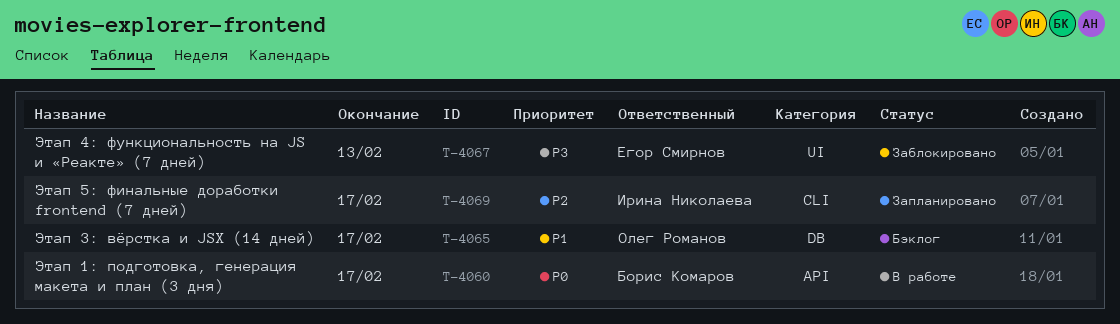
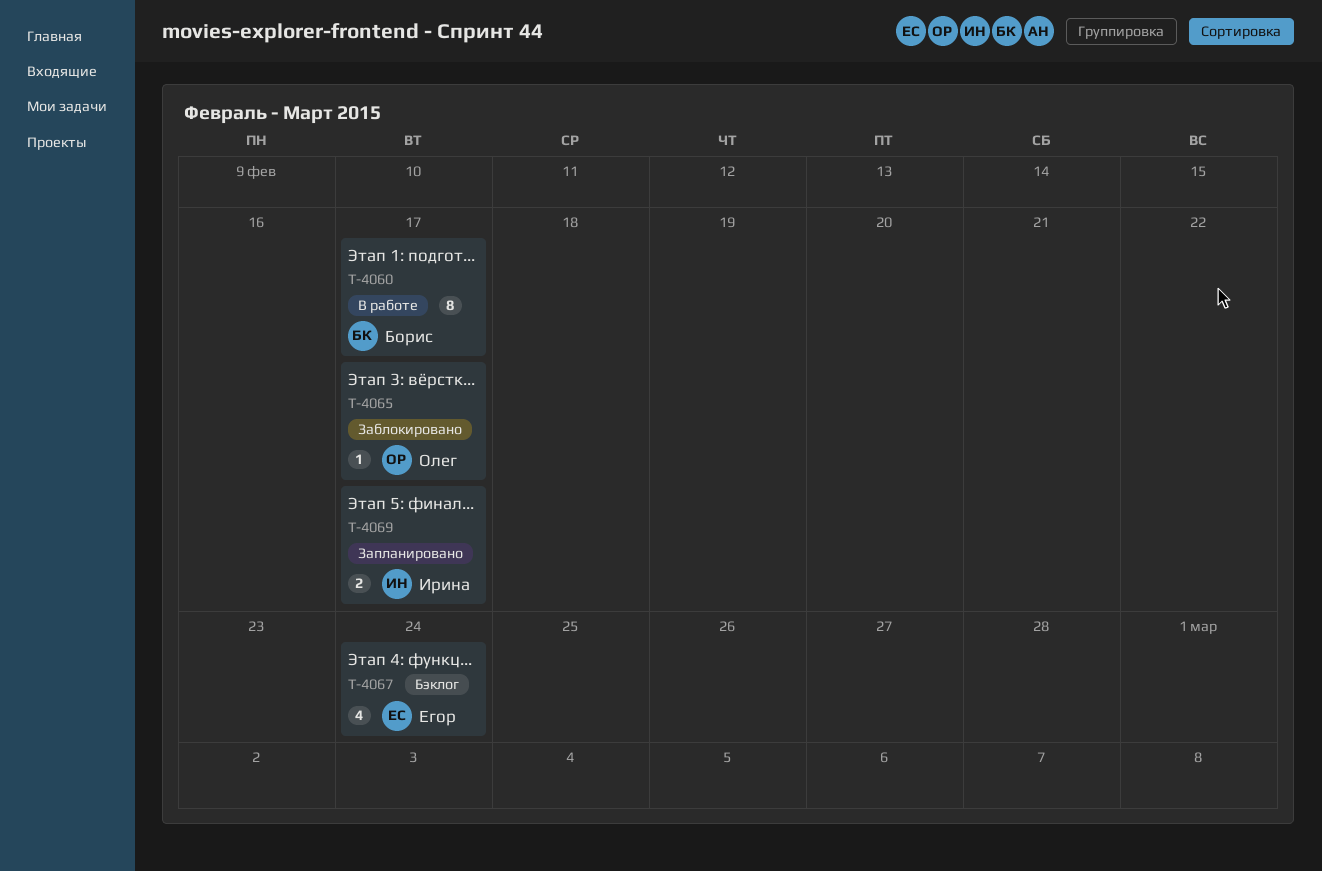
T-4065, status: Бэклог -> Заблокировано
T-4067, status: Заблокировано -> Бэклог
T-4067, due: Feb 13 -> Feb 24

